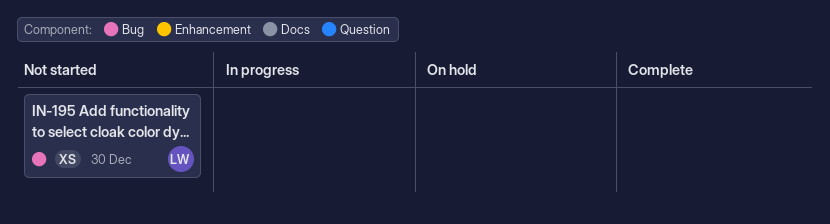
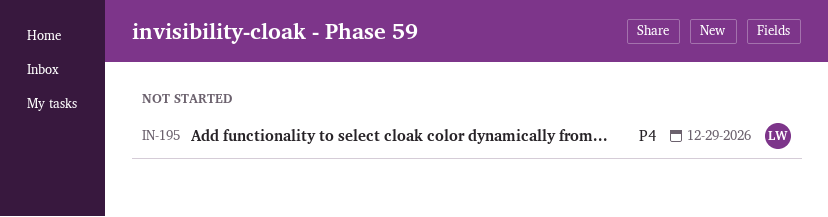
IN-195, due: Dec 30 -> Dec 29

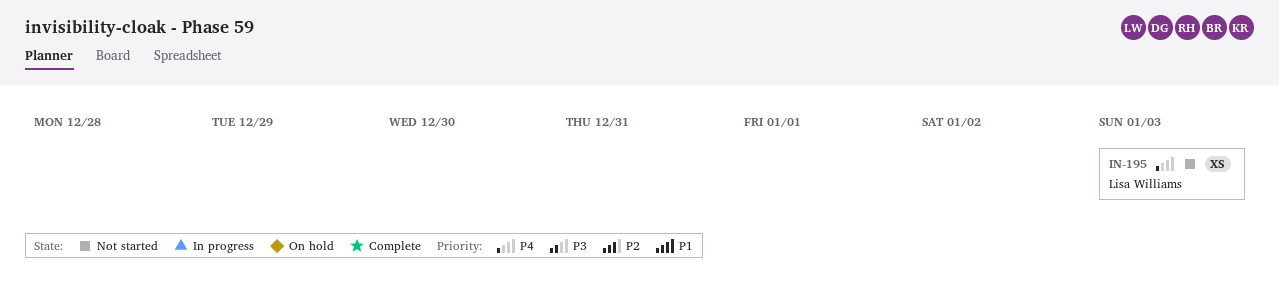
IN-195, due: Dec 29 -> Jan 3

